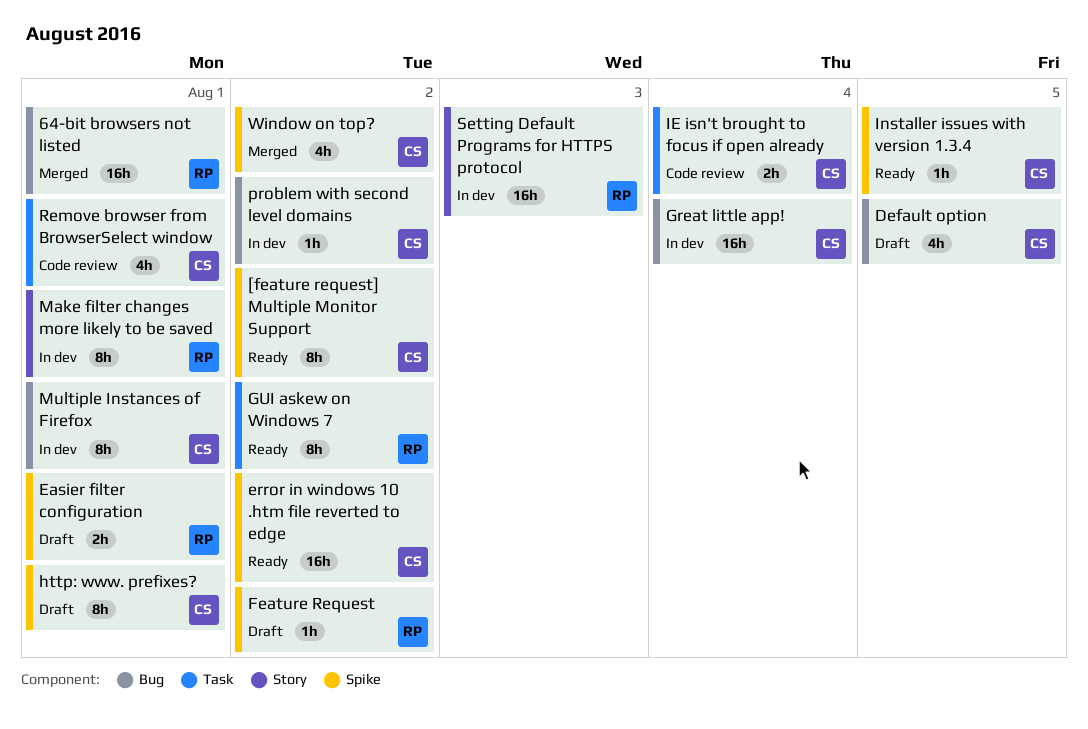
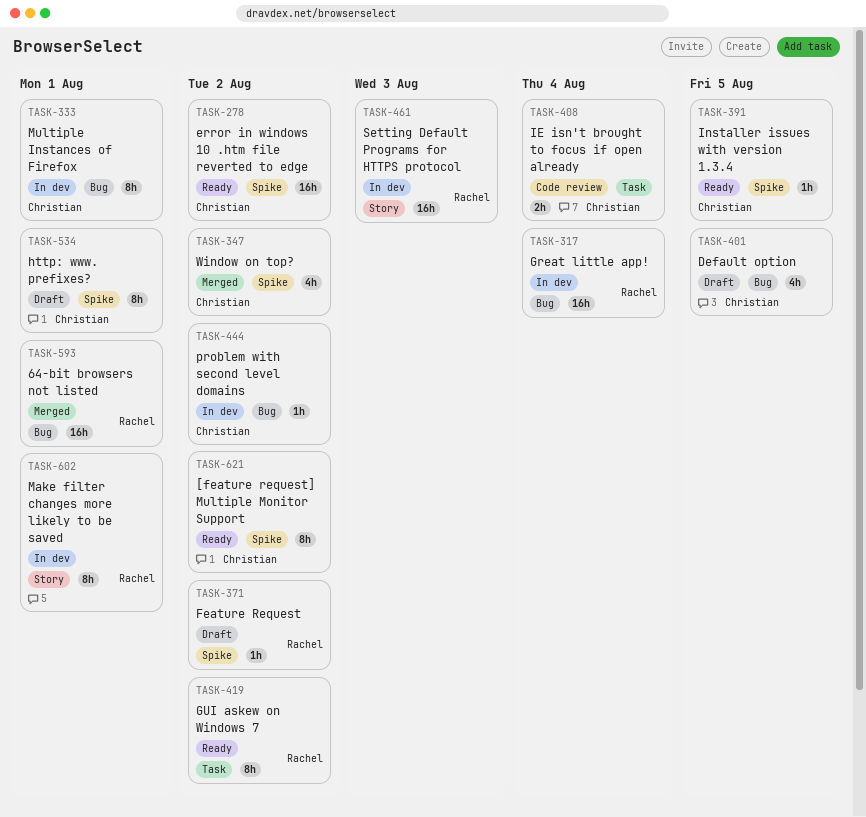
Easier filter configuration: present -> none
Great little app!, owner: Christian -> Rachel
Remove browser from BrowserSelect window: present -> none

